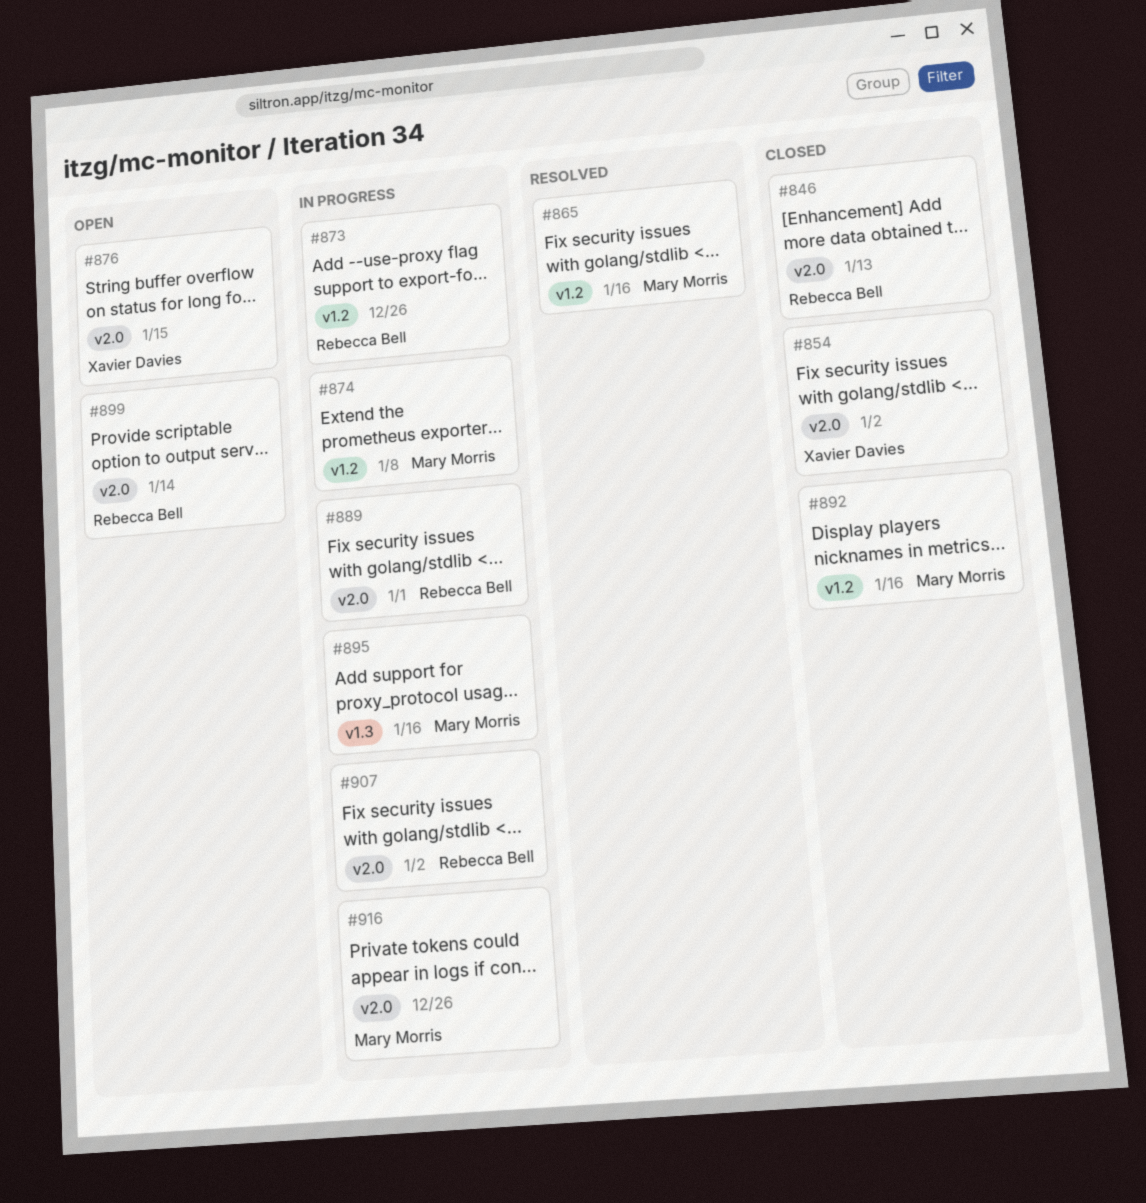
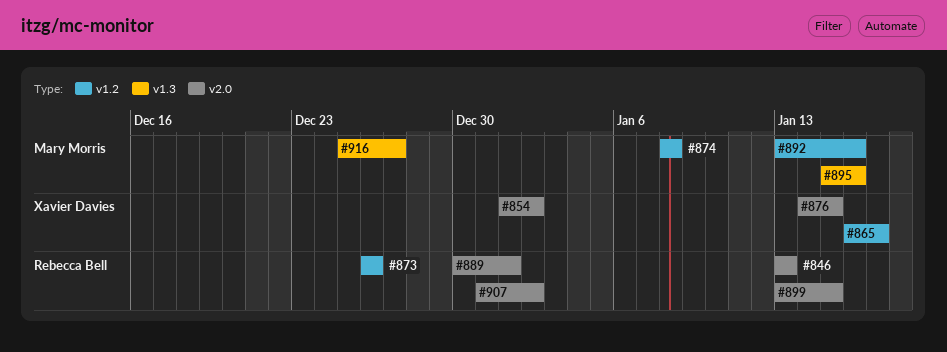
#865, owner: Mary Morris -> Xavier Davies
#865, due: Jan 16 -> Jan 17
#899, due: Jan 14 -> Jan 15
#916, label: v2.0 -> v1.3
#916, due: Dec 26 -> Dec 27

